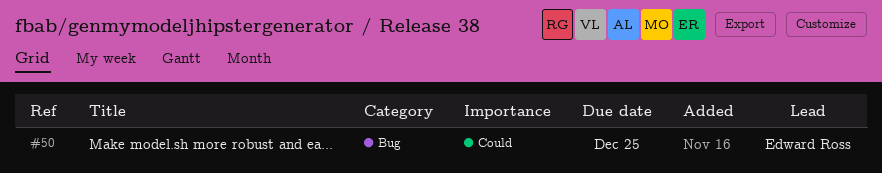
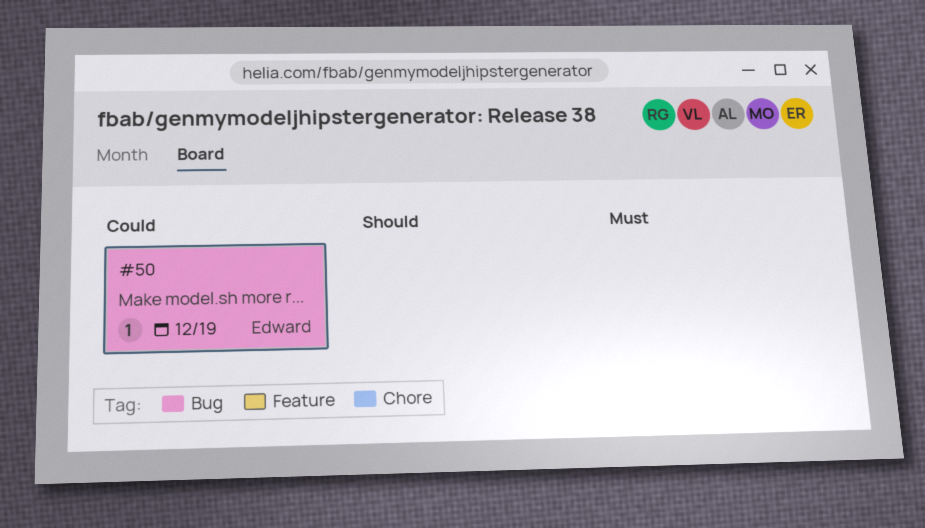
#50, due: Dec 25 -> Dec 19

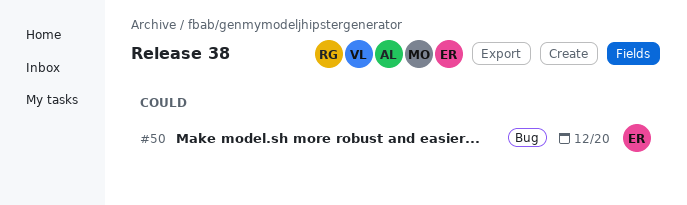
#50, due: Dec 19 -> Dec 20

